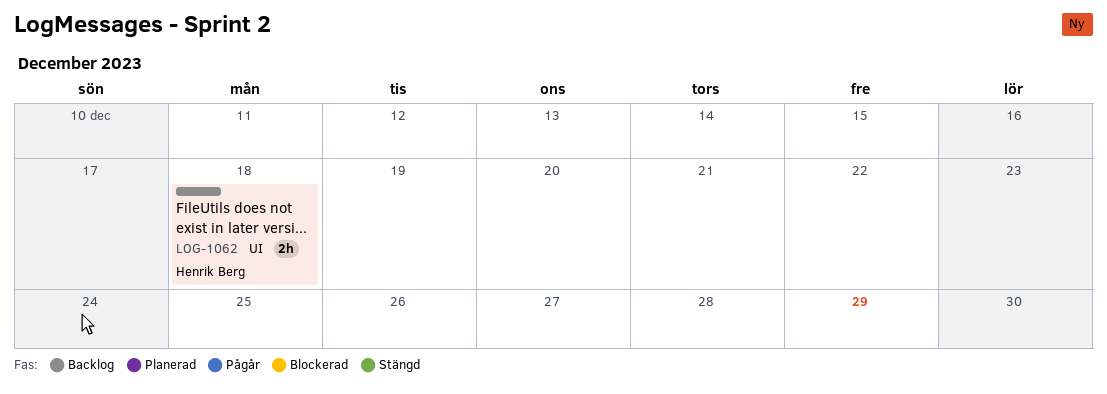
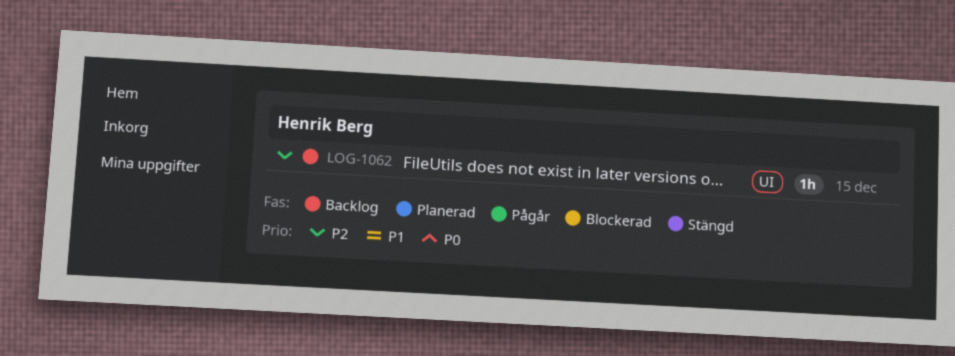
LOG-1062, estimate: 2h -> 1h
LOG-1062, due: Dec 18 -> Dec 15

